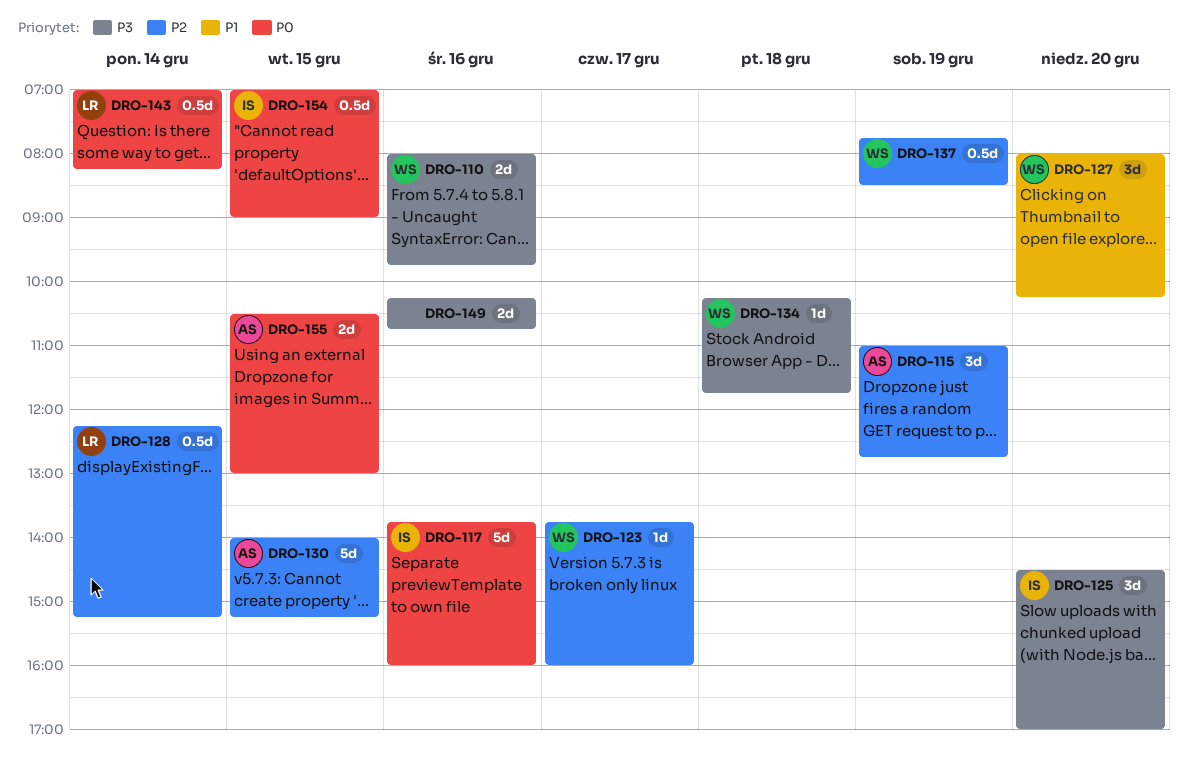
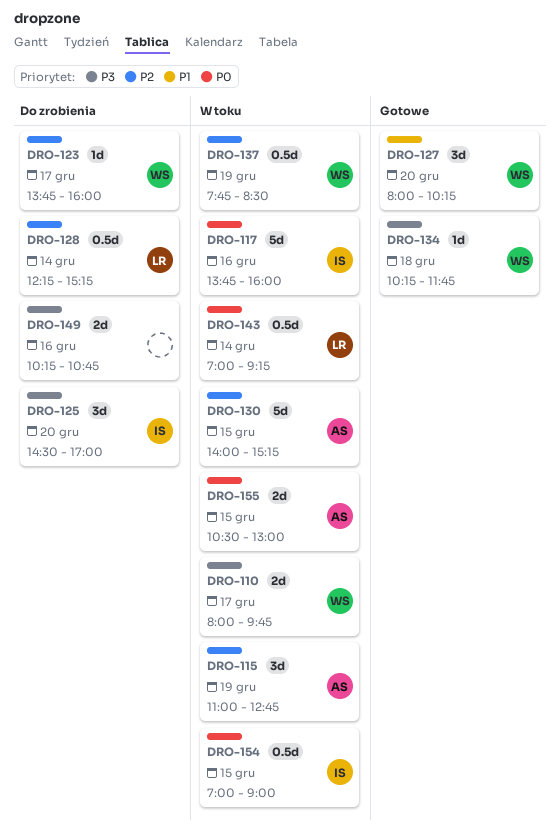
DRO-110, day: Dec 16 -> Dec 17
DRO-143, ends: 08:15 -> 09:15

